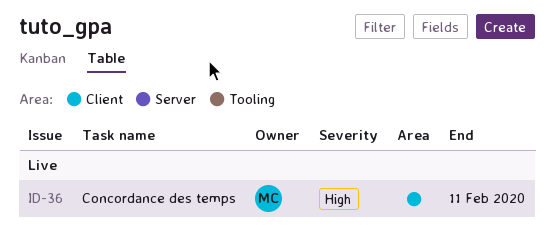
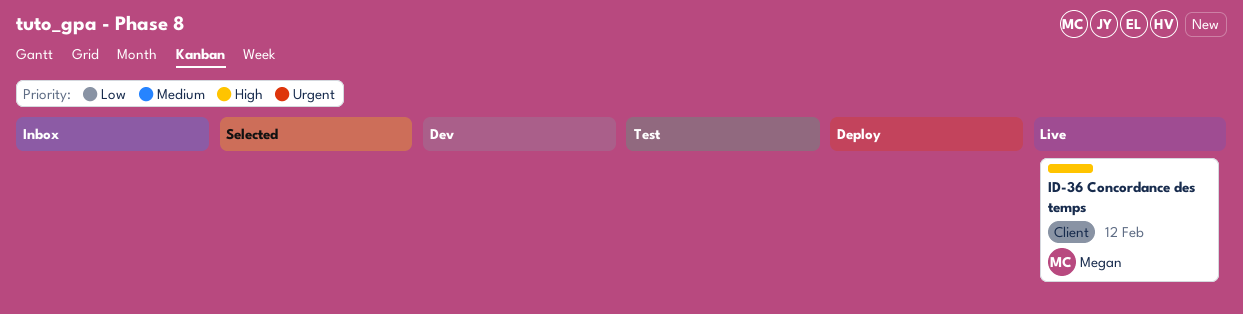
ID-36, due: Feb 11 -> Feb 12

